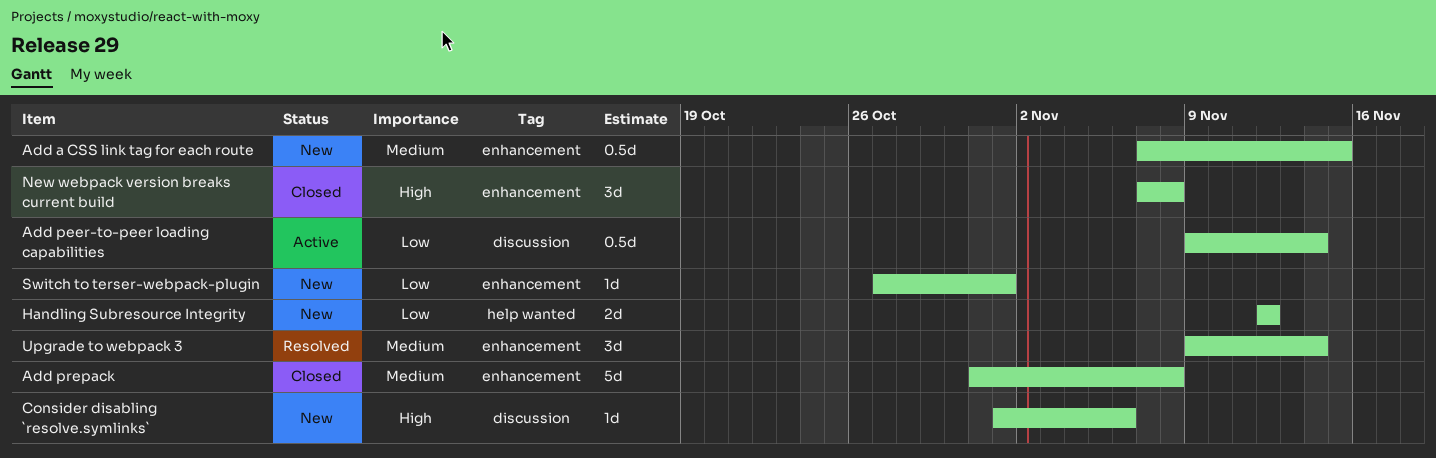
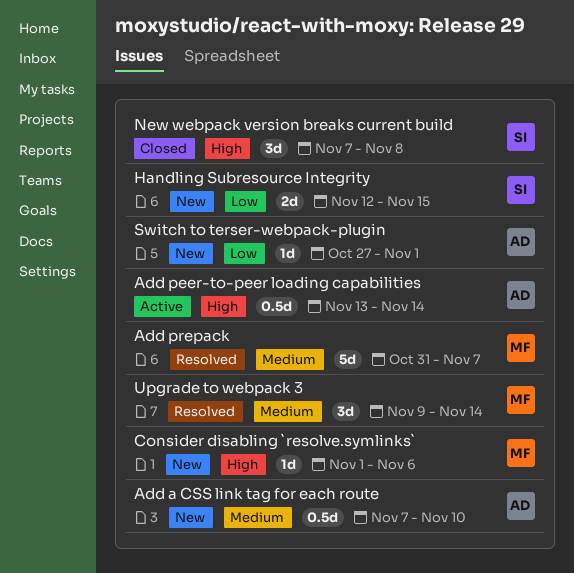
Add a CSS link tag for each route, due: Nov 15 -> Nov 10
Add peer-to-peer loading capabilities, priority: Low -> High
Add peer-to-peer loading capabilities, start: Nov 9 -> Nov 13
Add prepack, status: Closed -> Resolved
Add prepack, due: Nov 8 -> Nov 7
Handling Subresource Integrity, due: Nov 12 -> Nov 15

